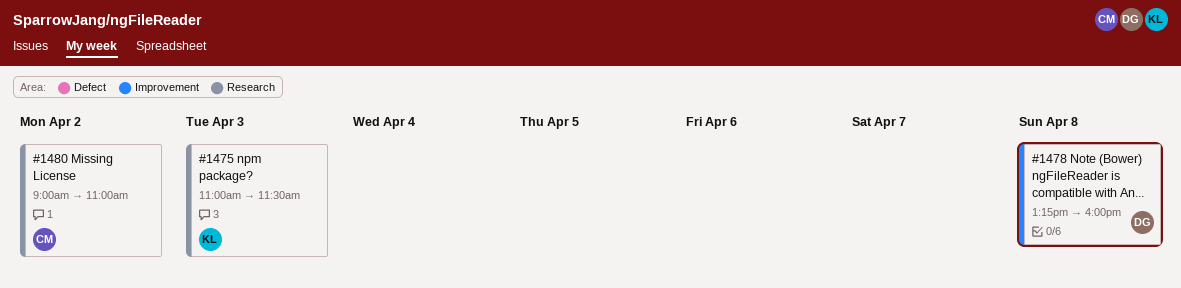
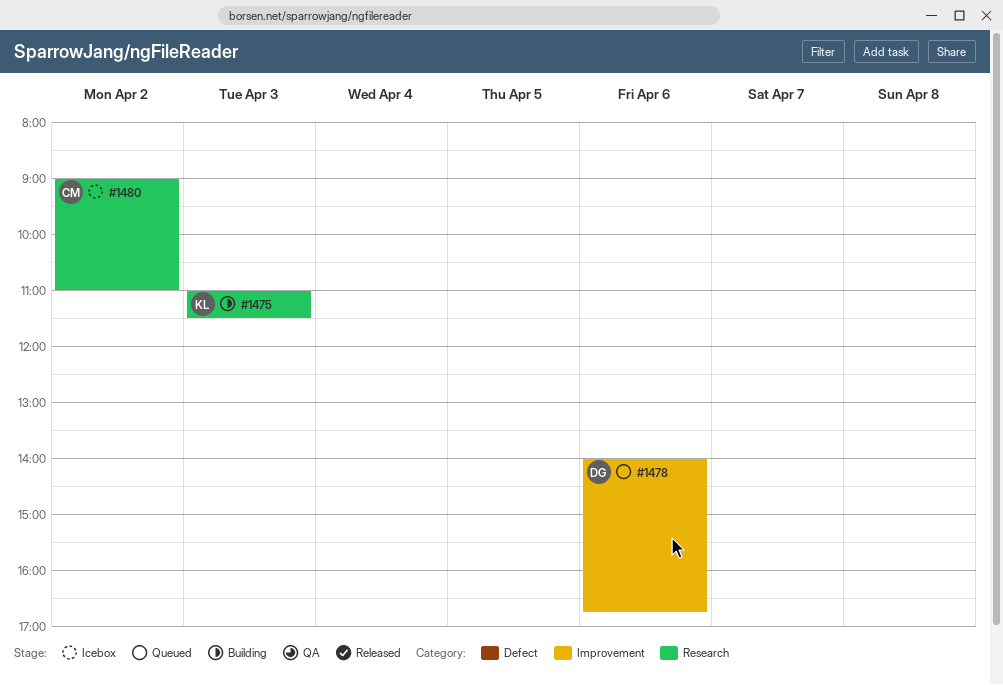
#1478, day: Apr 8 -> Apr 6
#1478, begins: 13:15 -> 14:00
#1478, ends: 16:00 -> 16:45

